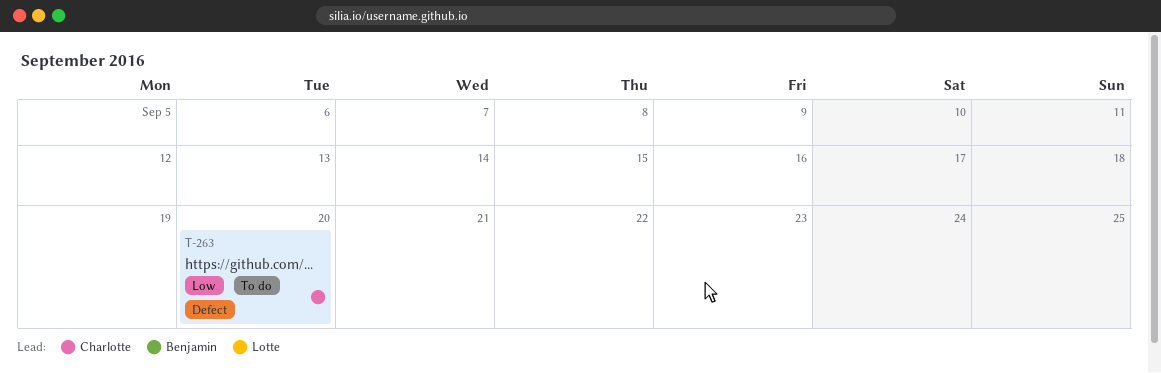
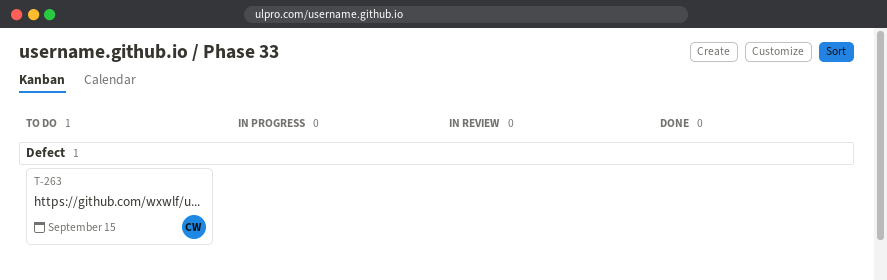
T-263, due: Sep 20 -> Sep 15

